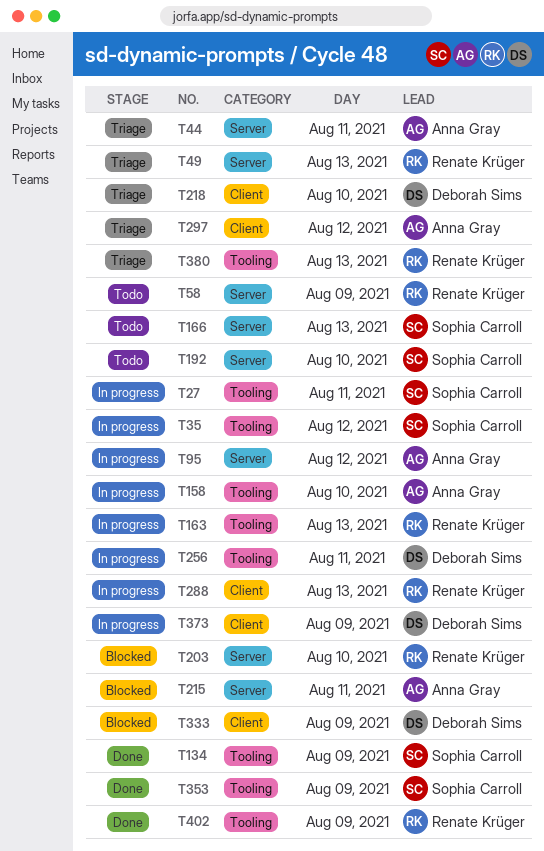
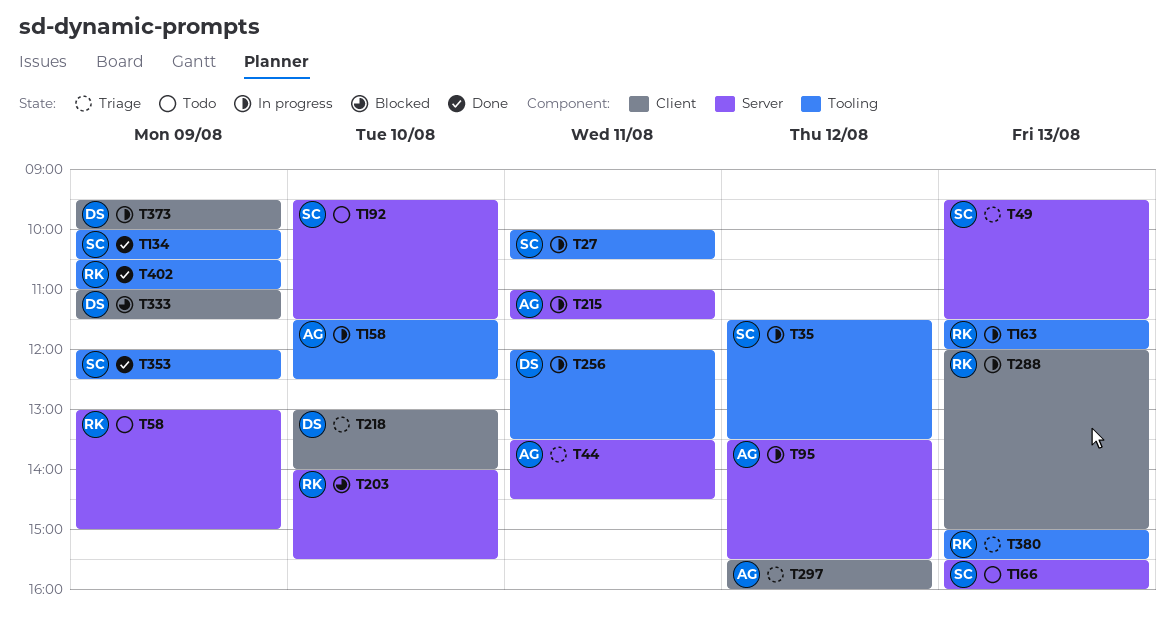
T49, owner: Renate Krüger -> Sophia Carroll
T215, status: Blocked -> In progress

